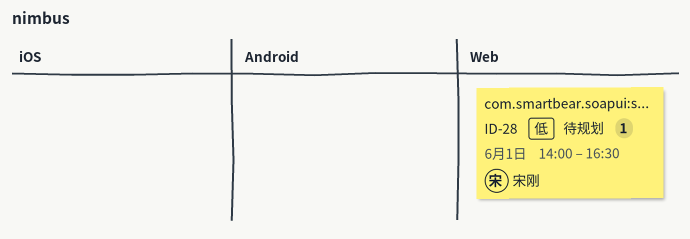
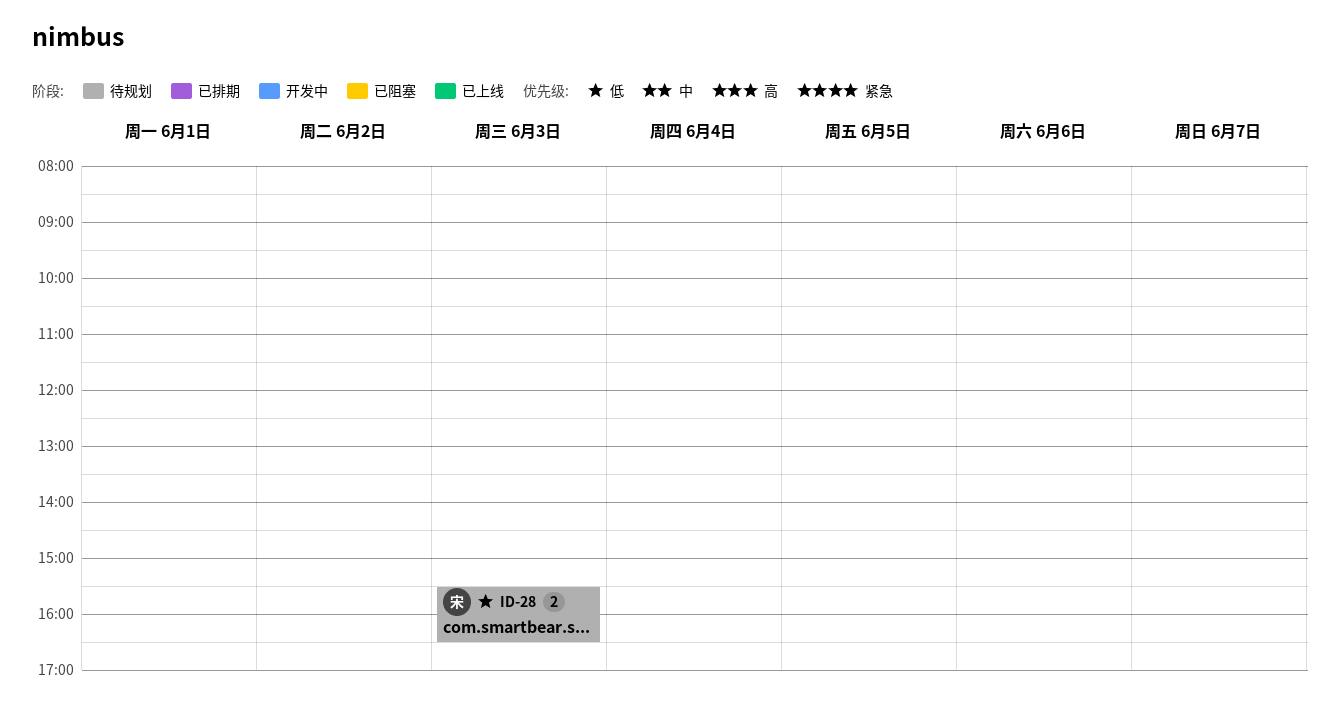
ID-28, estimate: 1 -> 2
ID-28, day: Jun 1 -> Jun 3
ID-28, begins: 14:00 -> 15:30

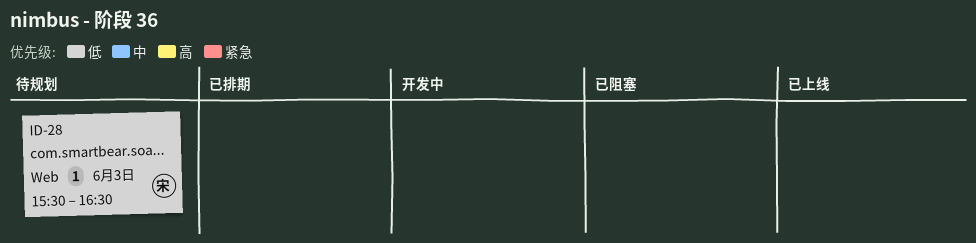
ID-28, estimate: 2 -> 1

